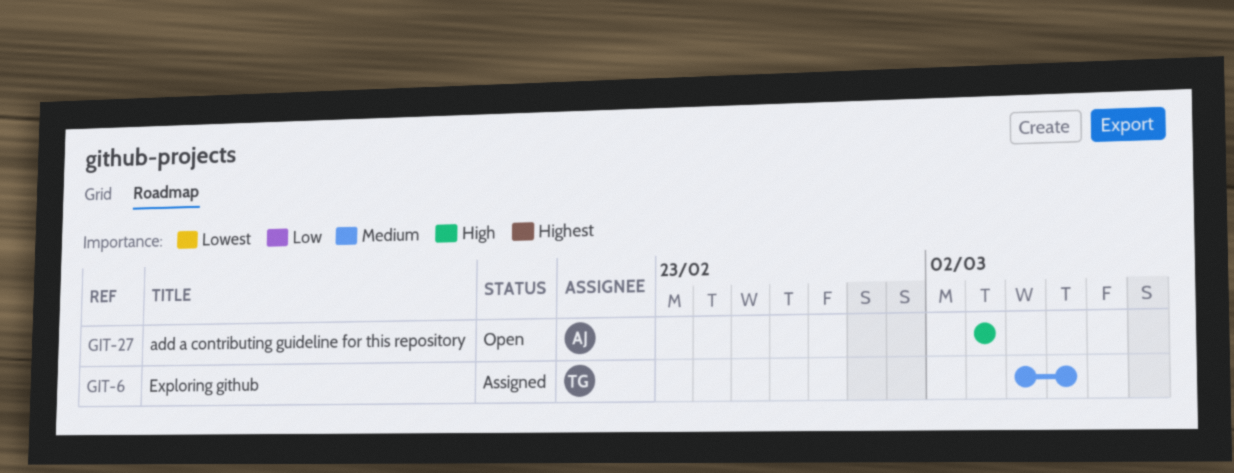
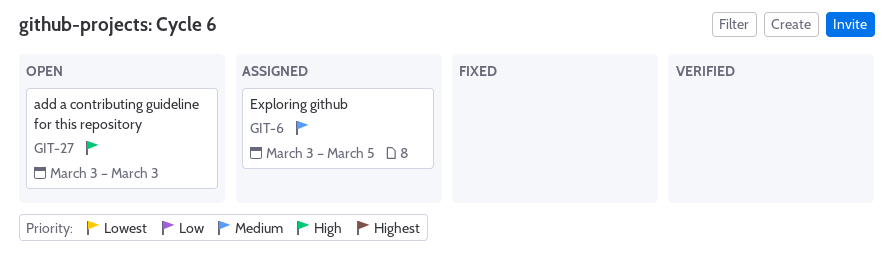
GIT-6, start: Mar 4 -> Mar 3

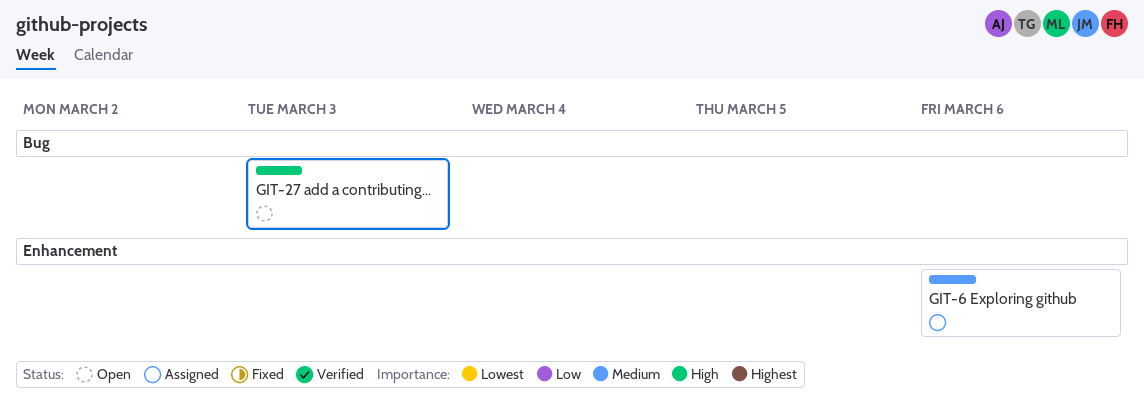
GIT-6, due: Mar 5 -> Mar 6

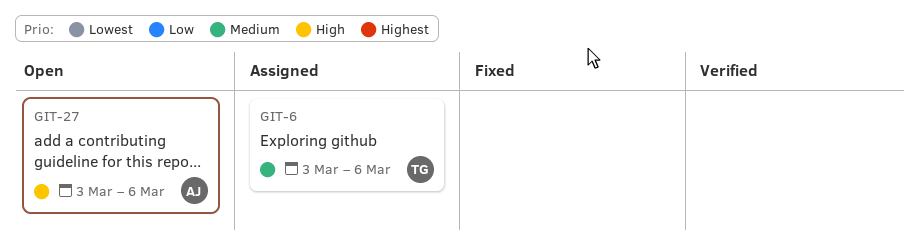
GIT-27, due: Mar 3 -> Mar 6

